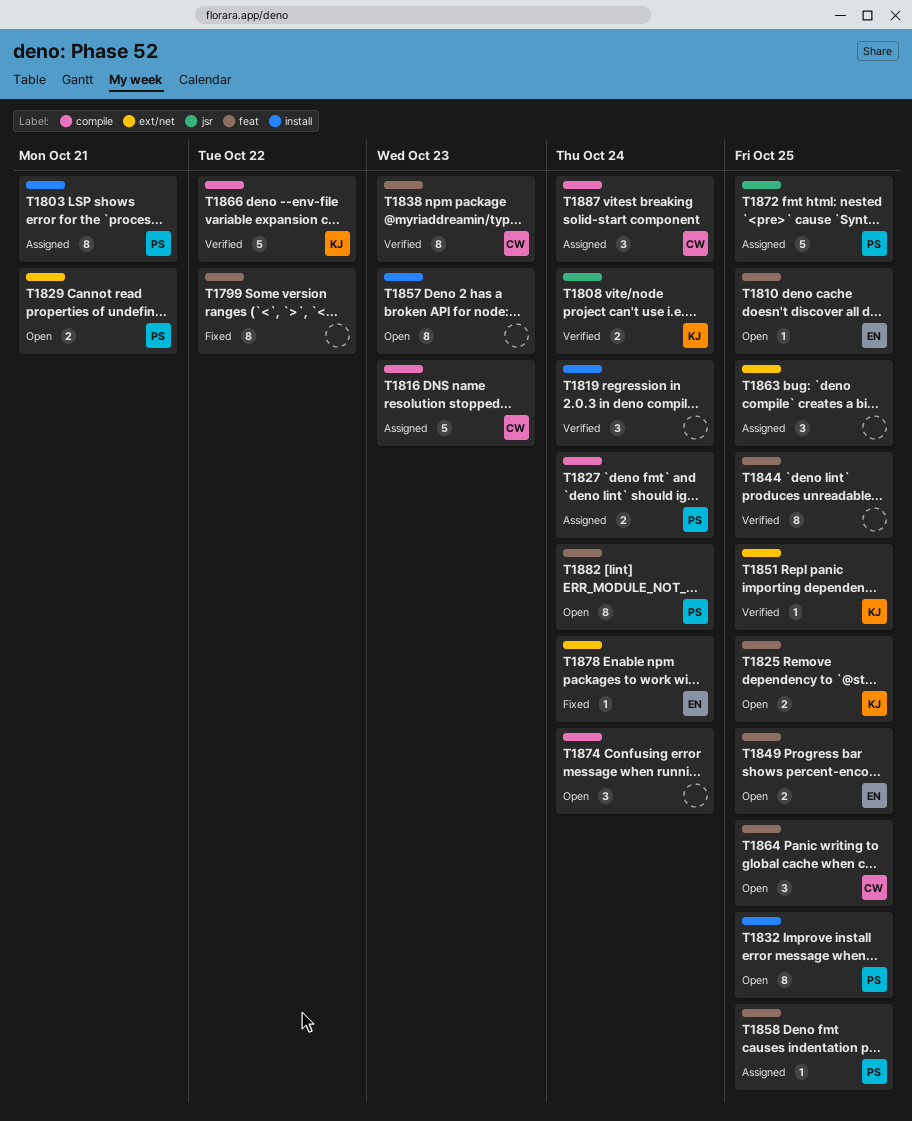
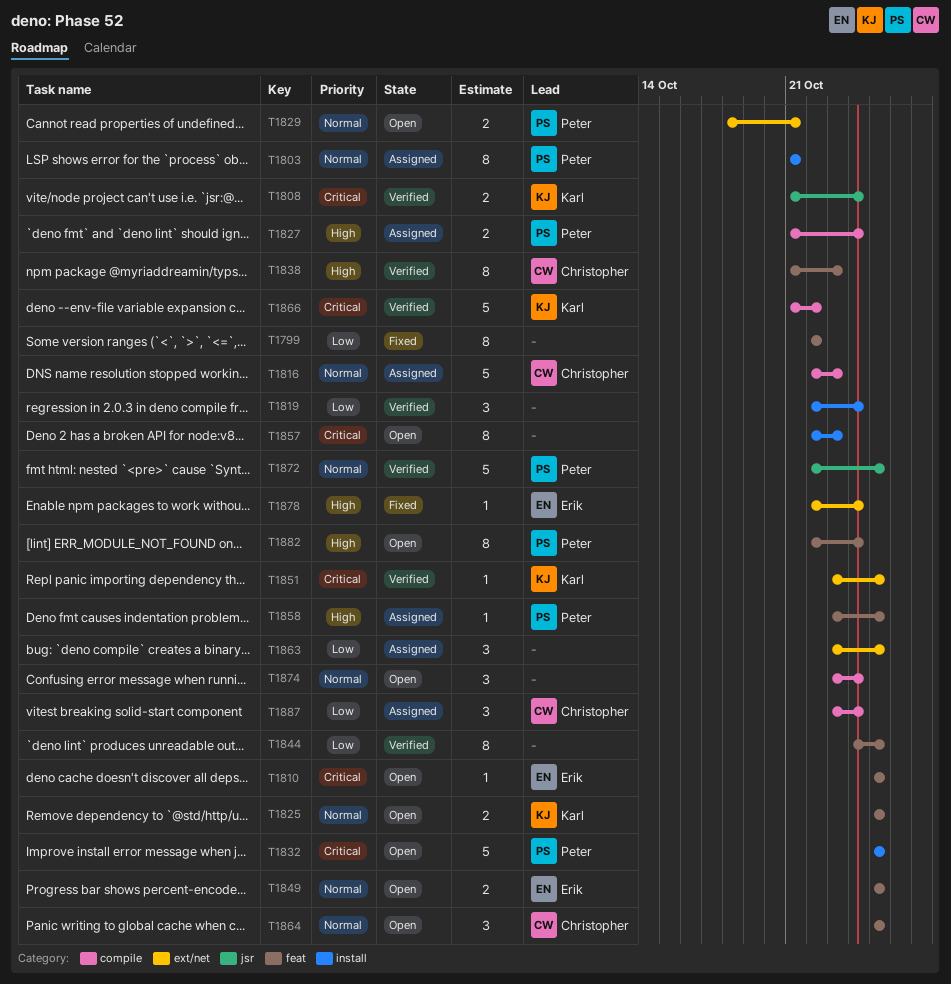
T1832, estimate: 8 -> 5
T1872, status: Assigned -> Verified

